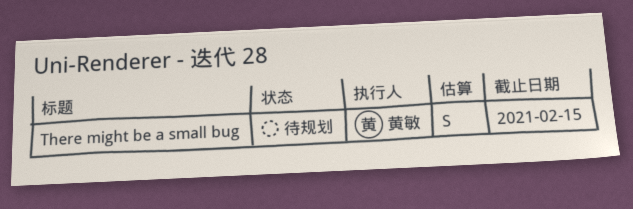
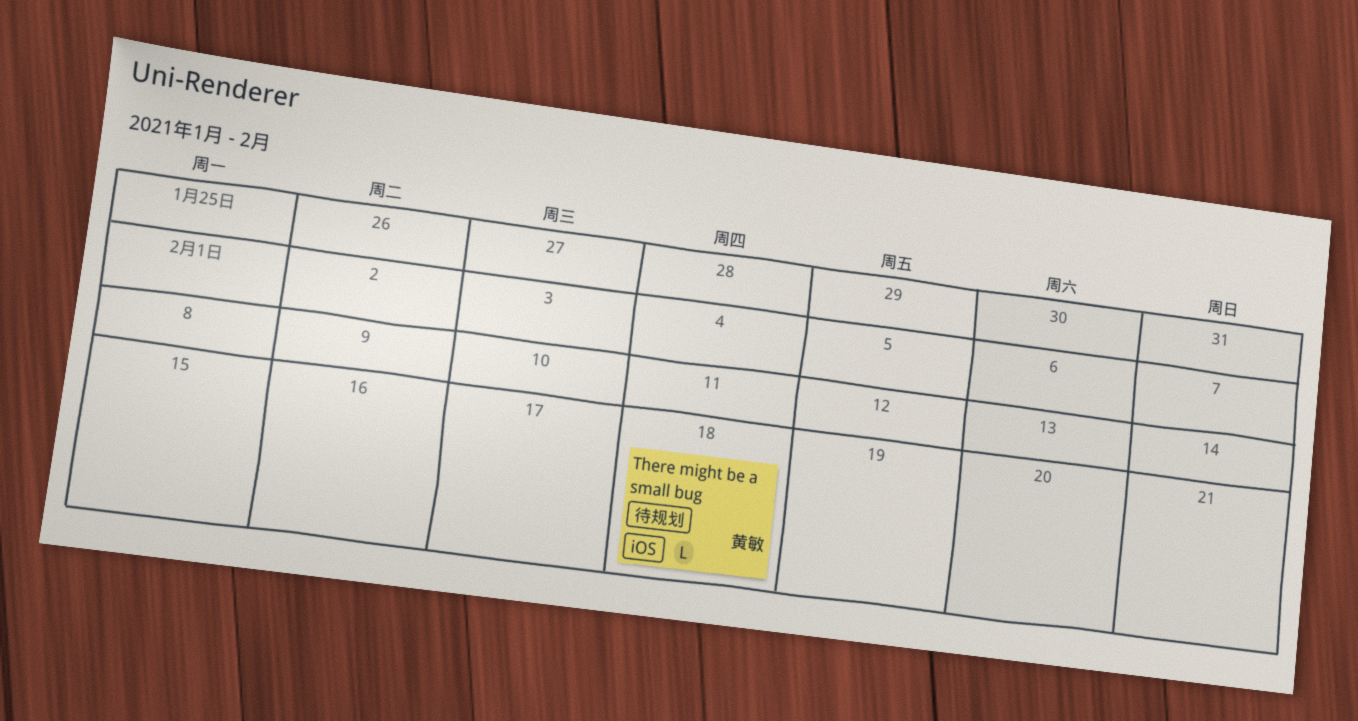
There might be a small bug, estimate: S -> L
There might be a small bug, due: Feb 15 -> Feb 18

